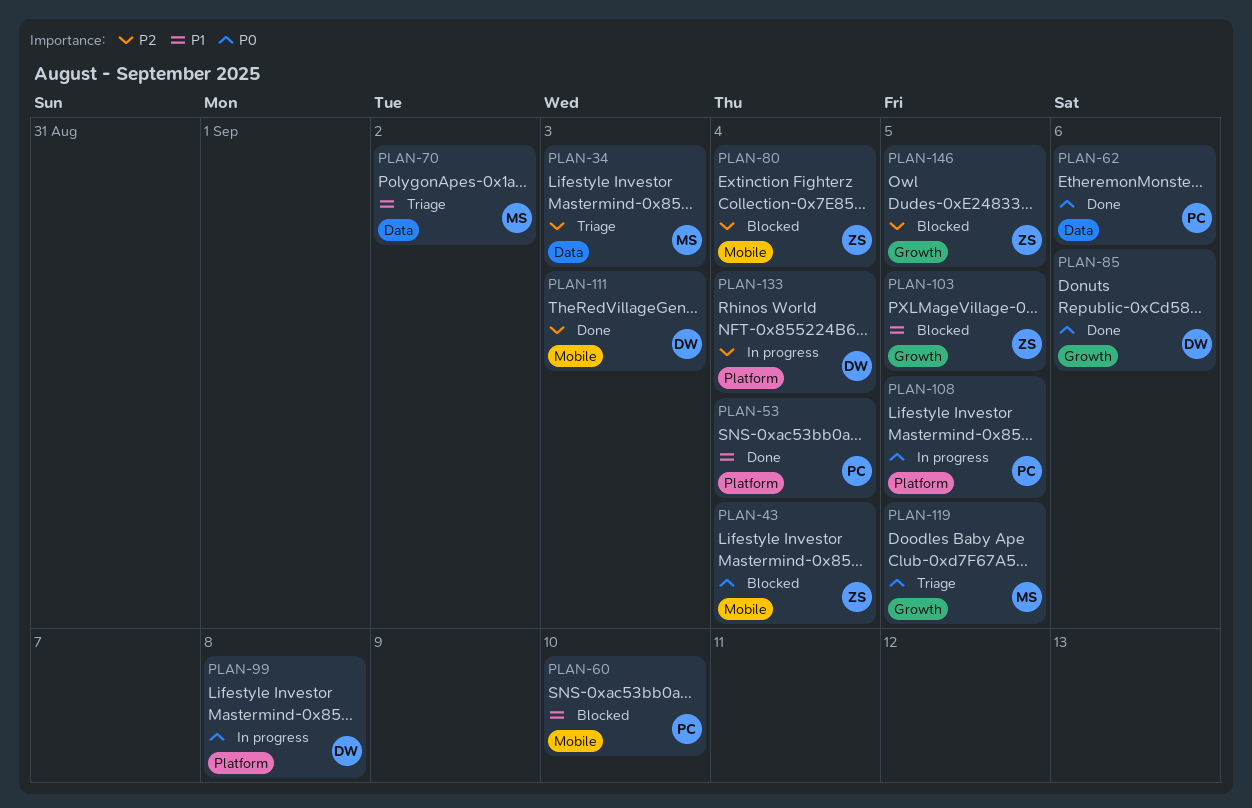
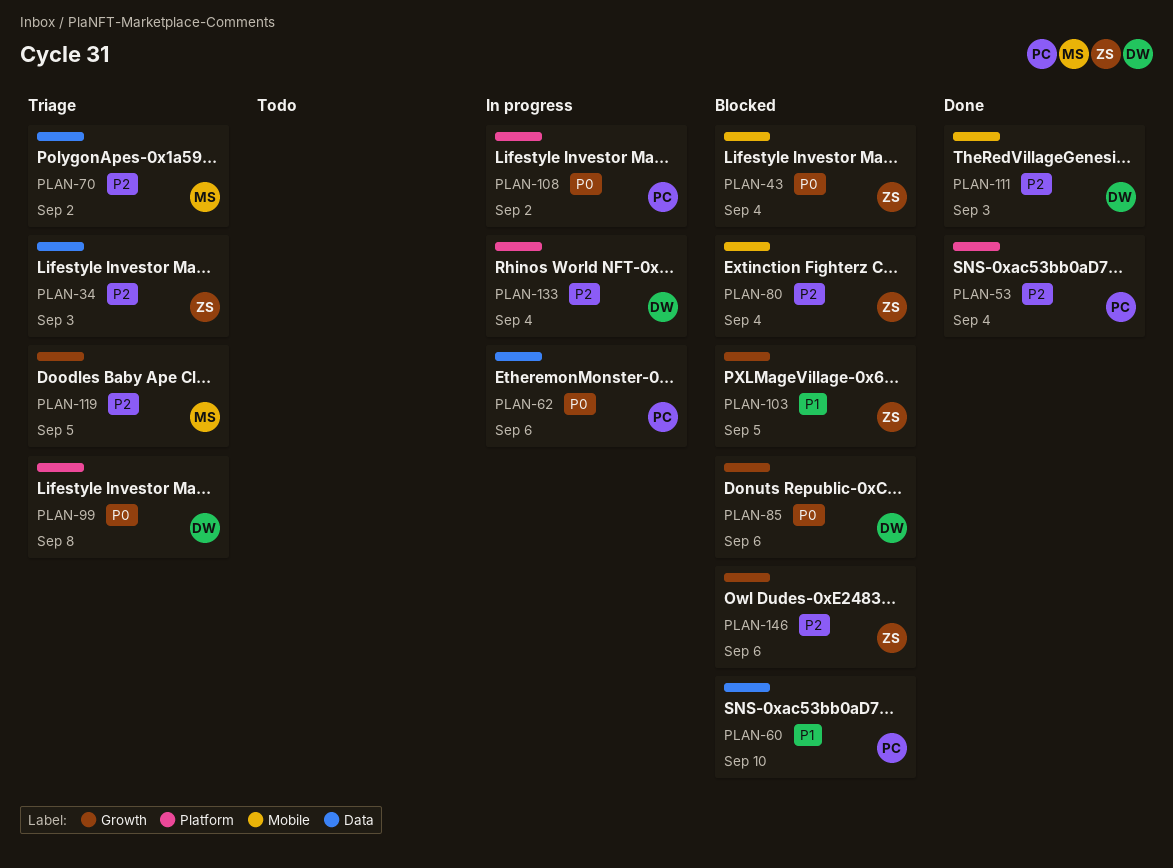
PLAN-34, owner: MS -> ZS
PLAN-53, priority: P1 -> P2
PLAN-60, label: Mobile -> Data
PLAN-62, status: Done -> In progress
PLAN-70, priority: P1 -> P2
PLAN-85, status: Done -> Blocked
PLAN-99, status: In progress -> Triage
PLAN-108, due: Sep 5 -> Sep 2
PLAN-119, priority: P0 -> P2
PLAN-146, due: Sep 5 -> Sep 6

